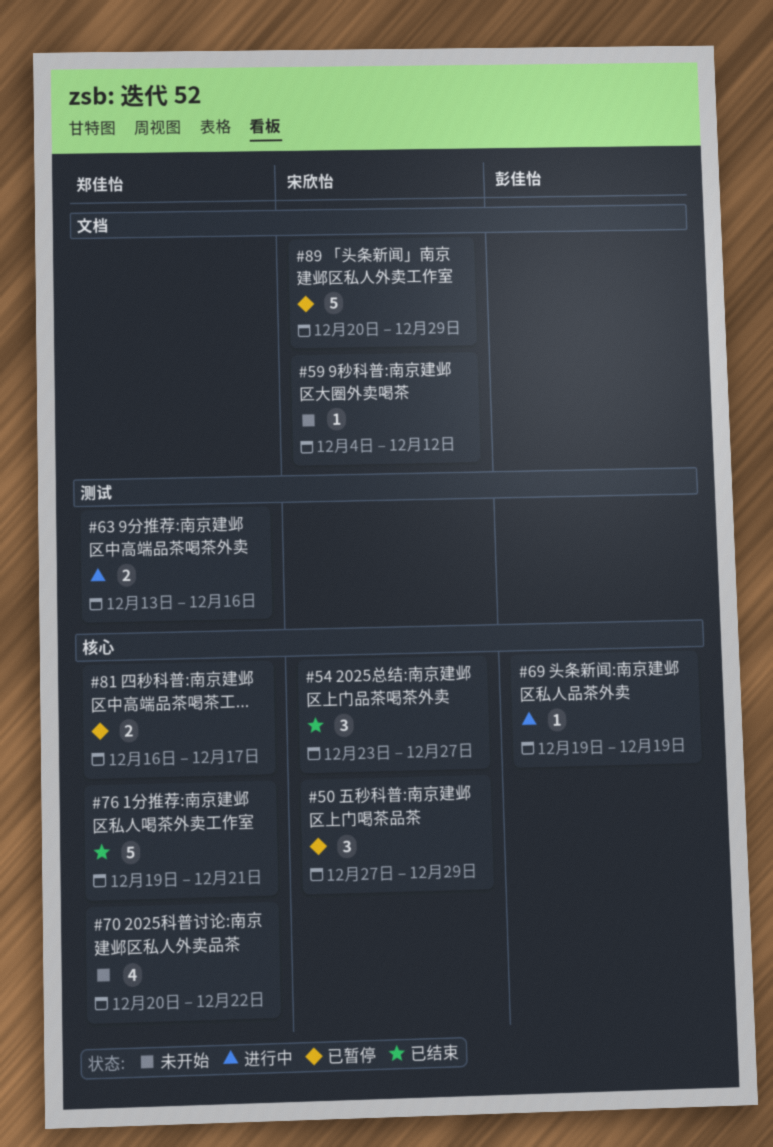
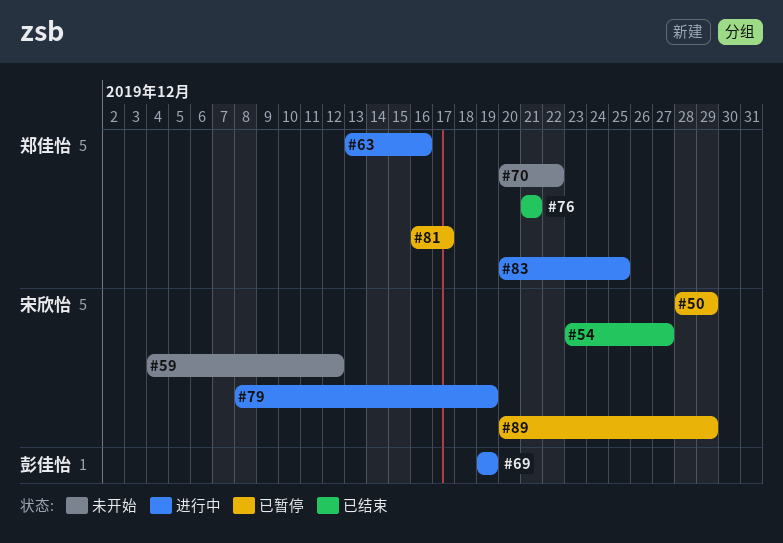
#50, start: Dec 27 -> Dec 28
#76, start: Dec 19 -> Dec 21
#79: none -> present
#83: none -> present

